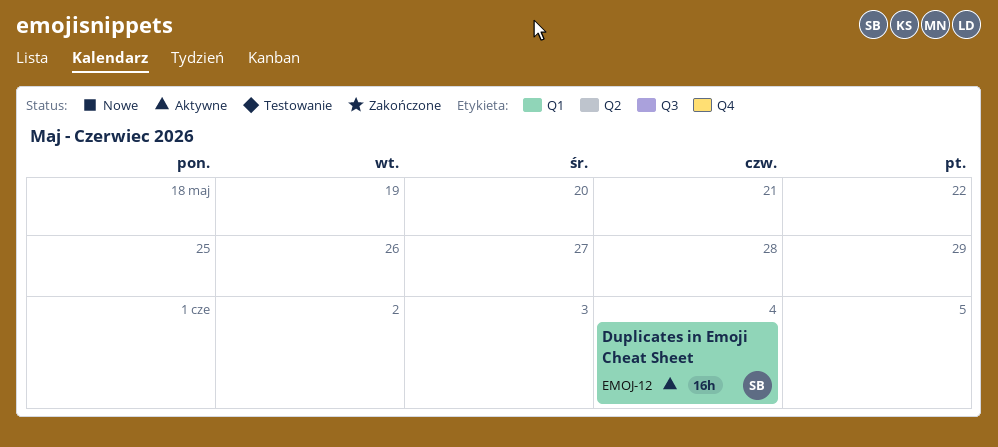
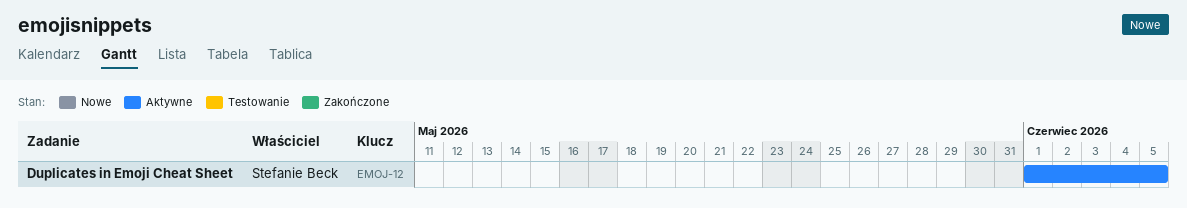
EMOJ-12, due: Jun 4 -> Jun 5

